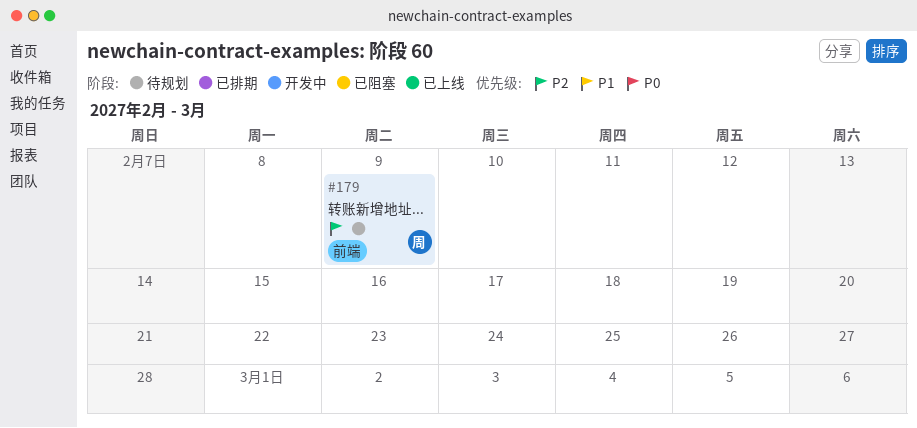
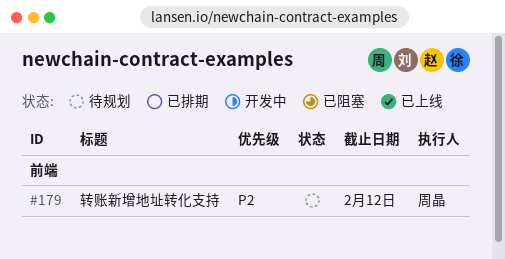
#179, due: Feb 9 -> Feb 12

